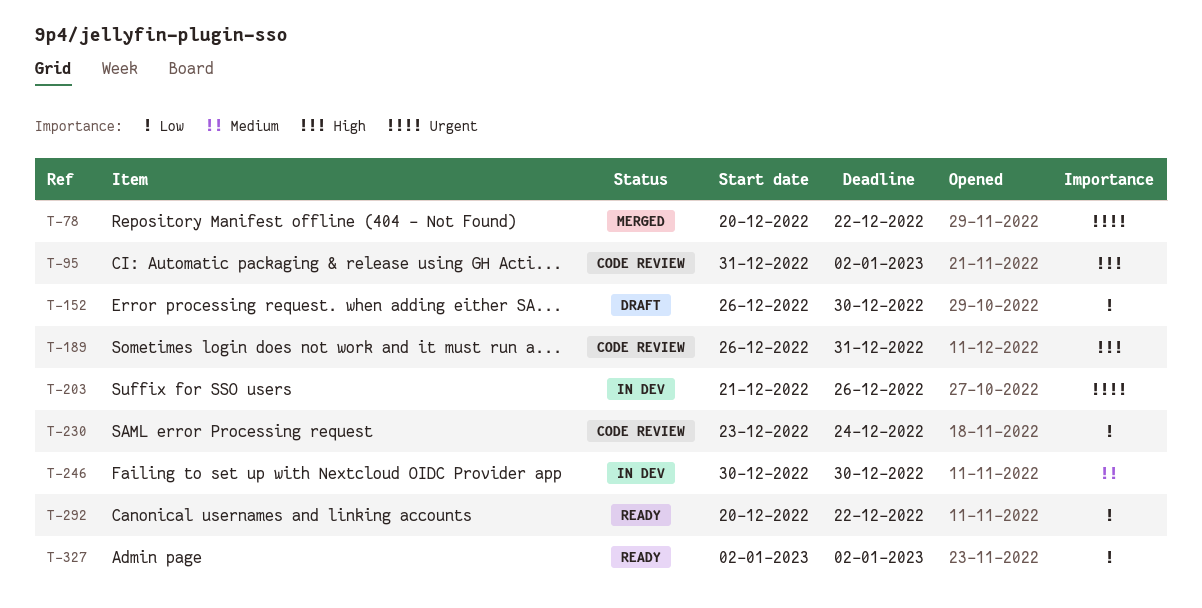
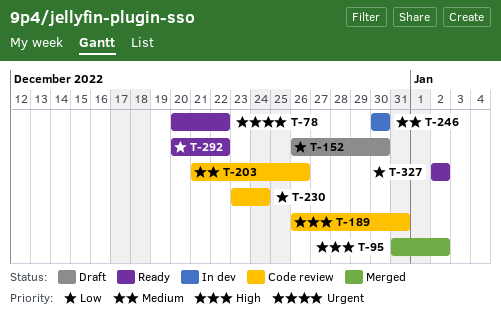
T-78, status: Merged -> Ready
T-95, status: Code review -> Merged
T-203, status: In dev -> Code review
T-203, priority: Urgent -> Medium

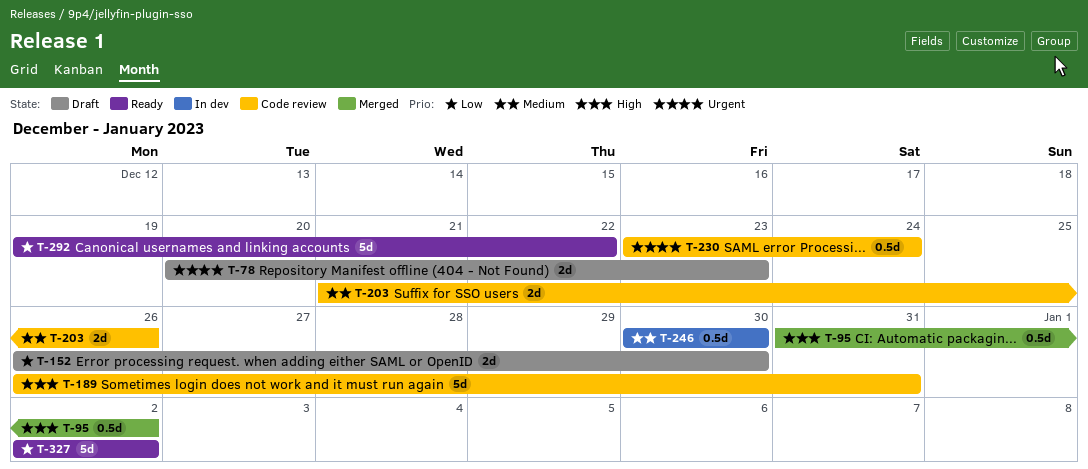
T-78, status: Ready -> Draft
T-78, due: Dec 22 -> Dec 23
T-230, priority: Low -> Urgent
T-292, start: Dec 20 -> Dec 19

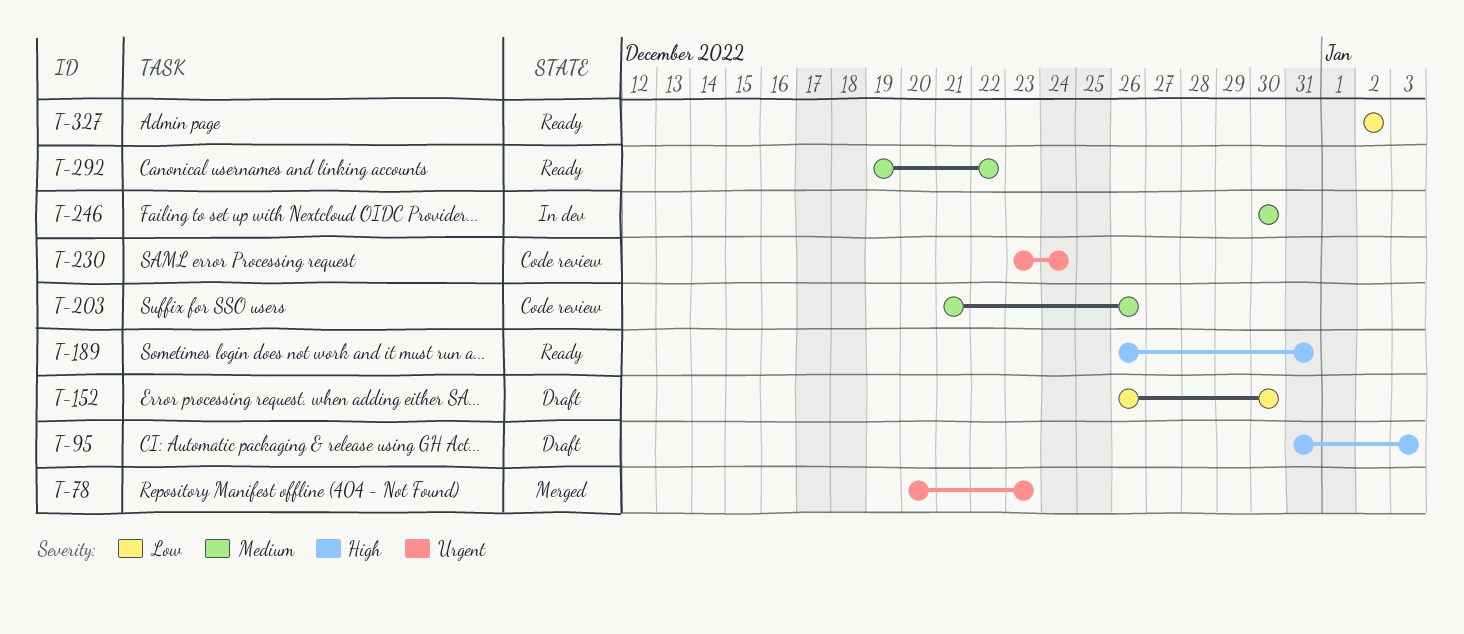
T-78, status: Draft -> Merged
T-95, status: Merged -> Draft
T-95, due: Jan 2 -> Jan 3
T-189, status: Code review -> Ready
T-292, priority: Low -> Medium

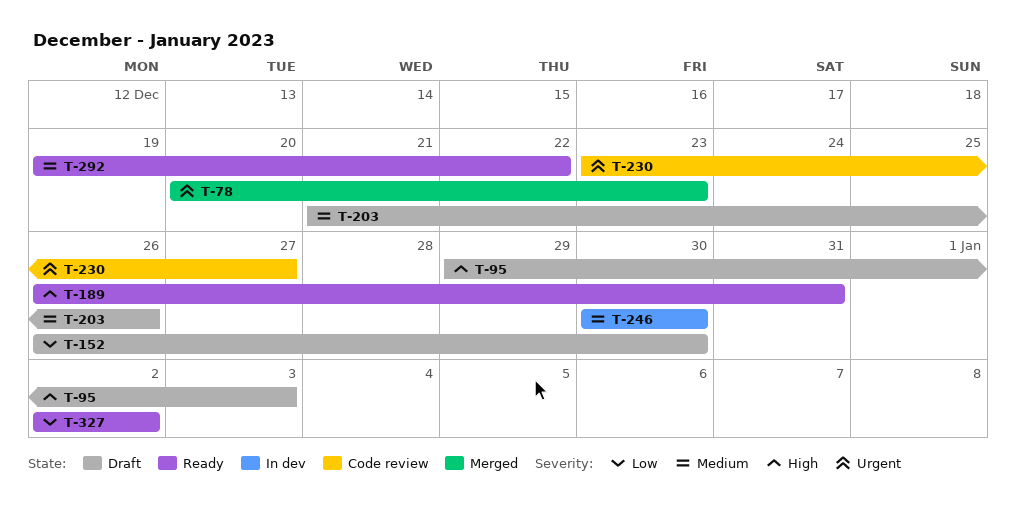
T-95, start: Dec 31 -> Dec 29
T-203, status: Code review -> Draft
T-230, due: Dec 24 -> Dec 27

